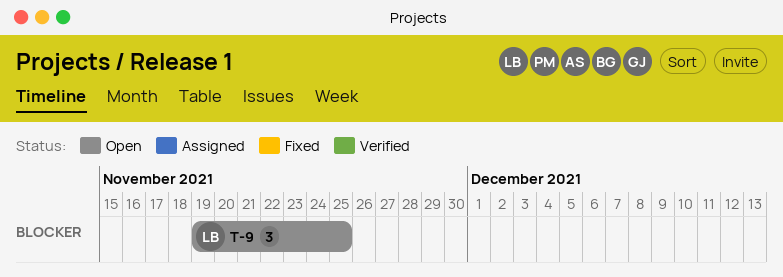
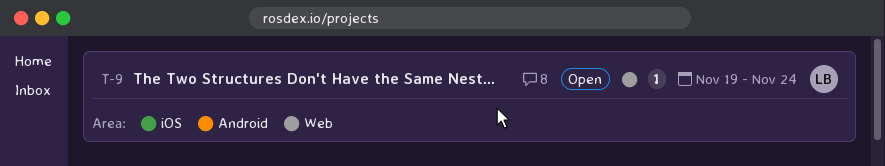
T-9, estimate: 3 -> 1
T-9, due: Nov 25 -> Nov 24

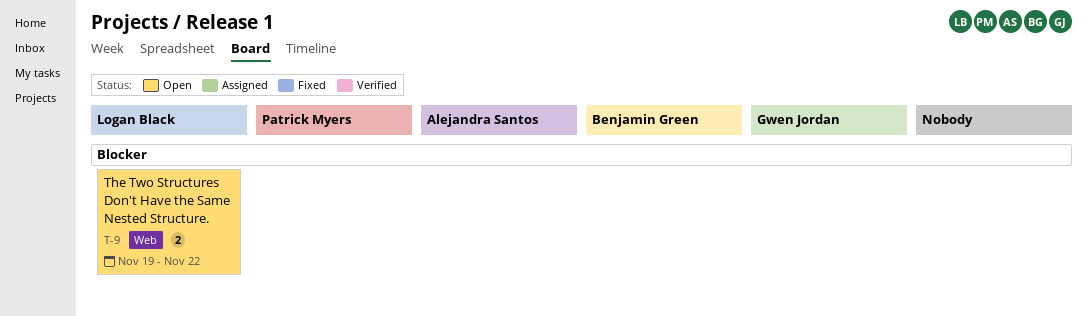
T-9, estimate: 1 -> 2
T-9, due: Nov 24 -> Nov 22

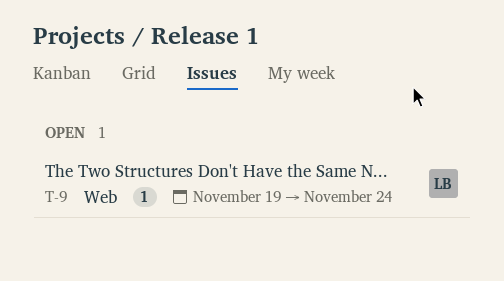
T-9, estimate: 2 -> 1
T-9, due: Nov 22 -> Nov 24

